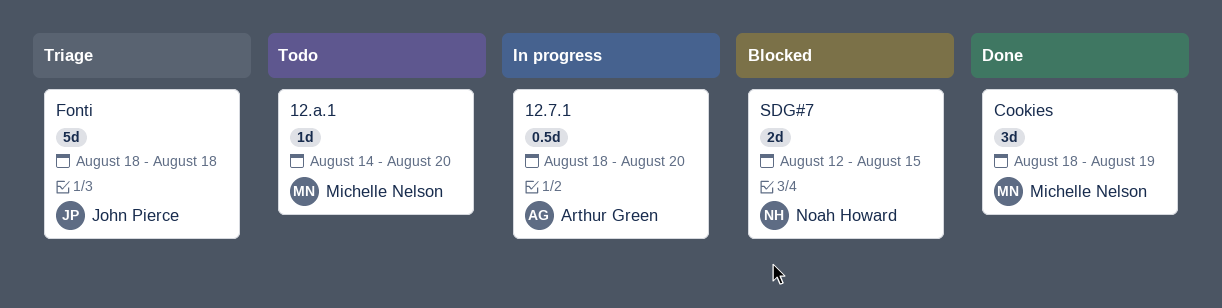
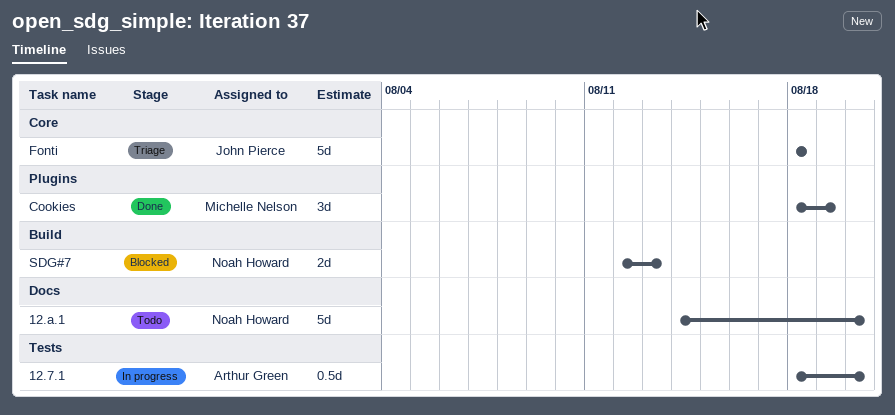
12.a.1, owner: Michelle Nelson -> Noah Howard
12.a.1, estimate: 1d -> 5d
SDG#7, due: Aug 15 -> Aug 13

